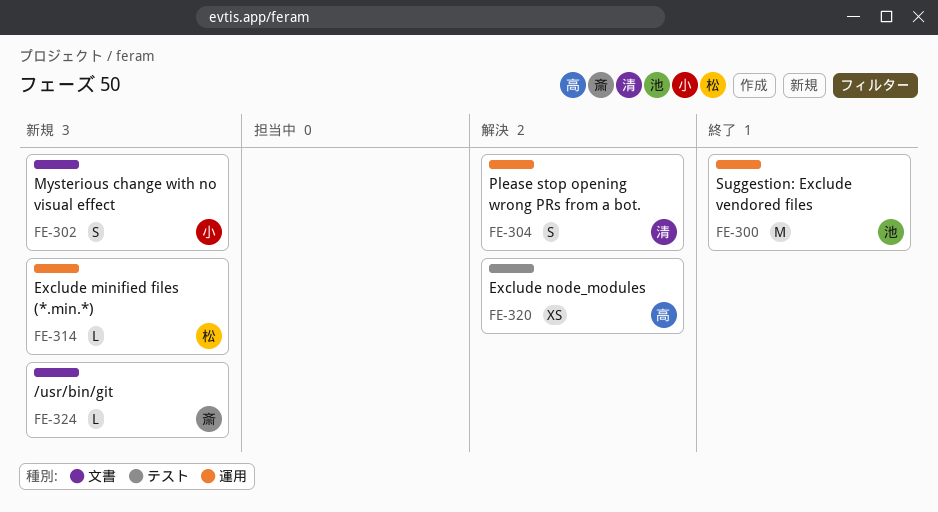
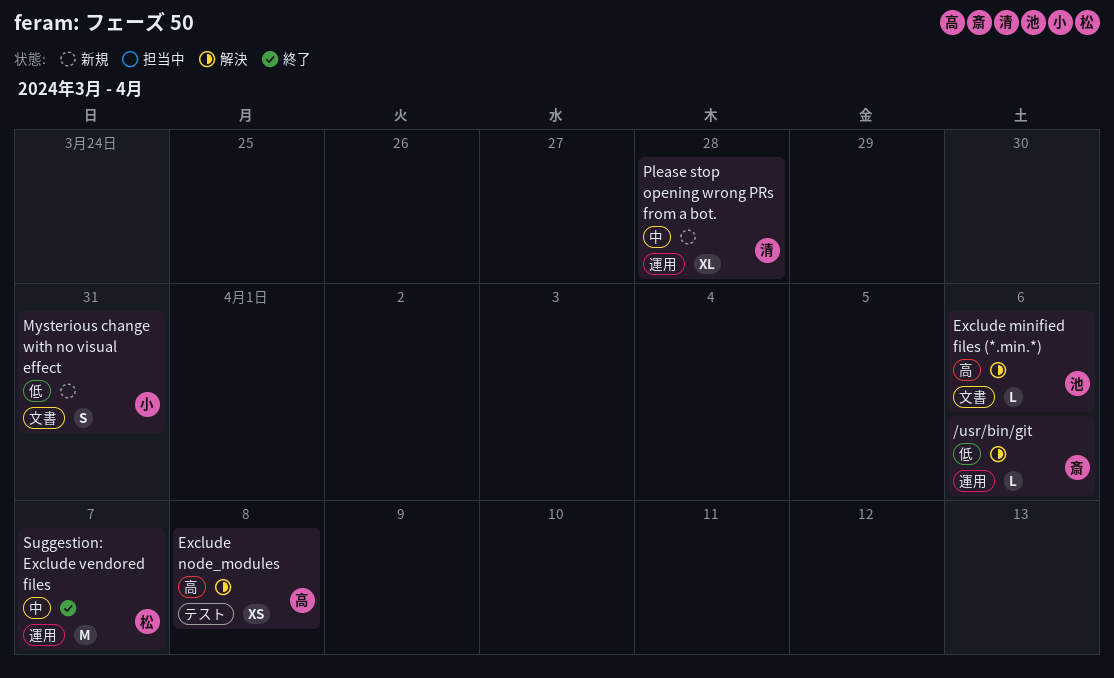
/usr/bin/git, status: 新規 -> 解決
/usr/bin/git, label: 文書 -> 運用
Exclude minified files (*.min.*), status: 新規 -> 解決
Exclude minified files (*.min.*), owner: 松 -> 池
Exclude minified files (*.min.*), label: 運用 -> 文書
Please stop opening wrong PRs from a bot., status: 解決 -> 新規
Please stop opening wrong PRs from a bot., estimate: S -> XL
Suggestion: Exclude vendored files, owner: 池 -> 松

